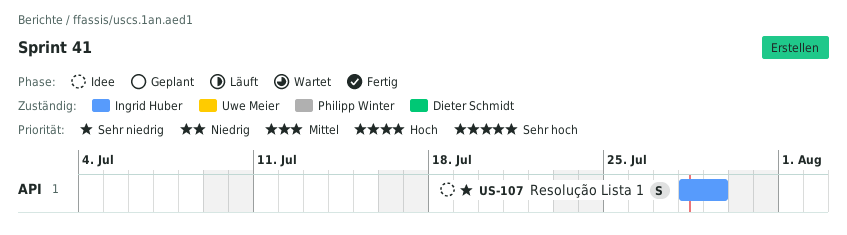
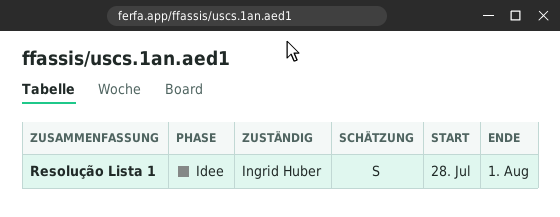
Resolução Lista 1, due: Jul 29 -> Aug 1

